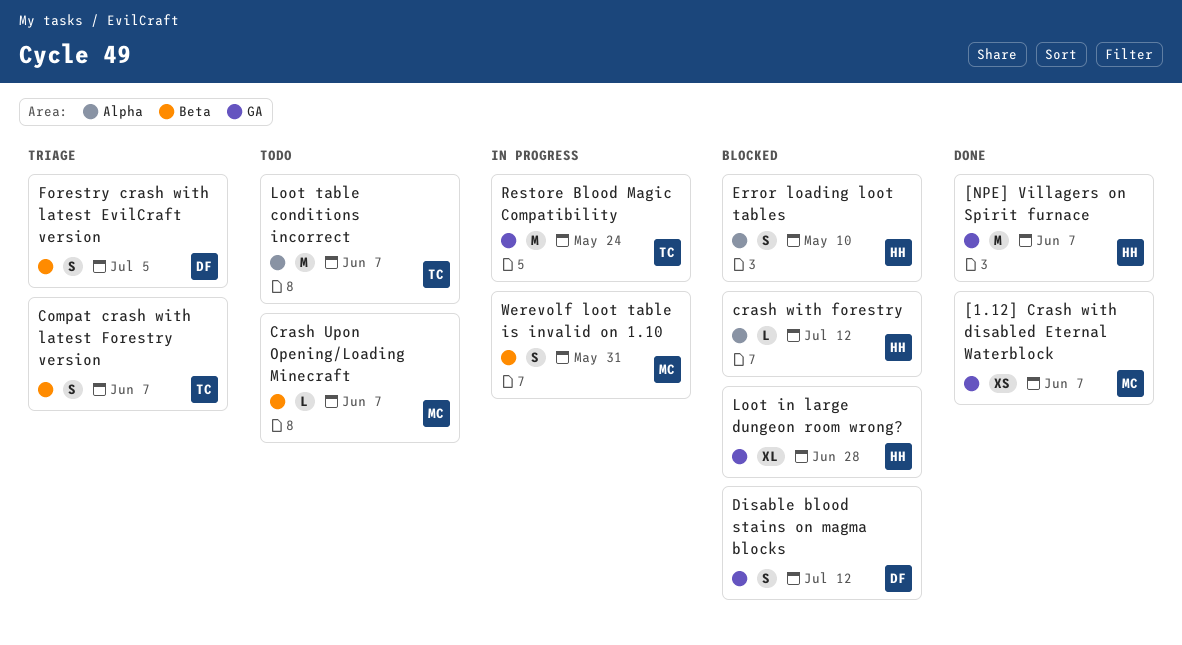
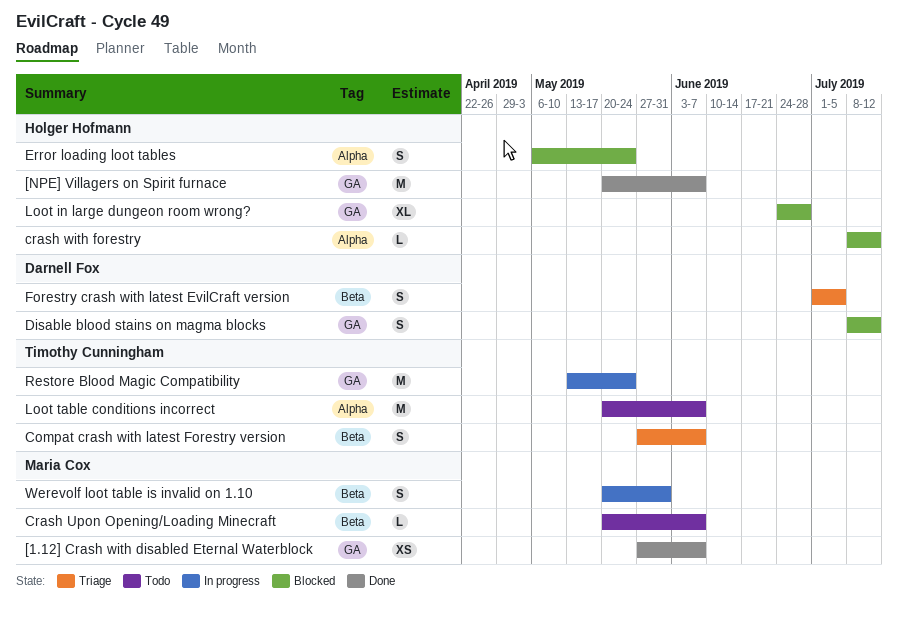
Error loading loot tables, due: May 10 -> May 24

